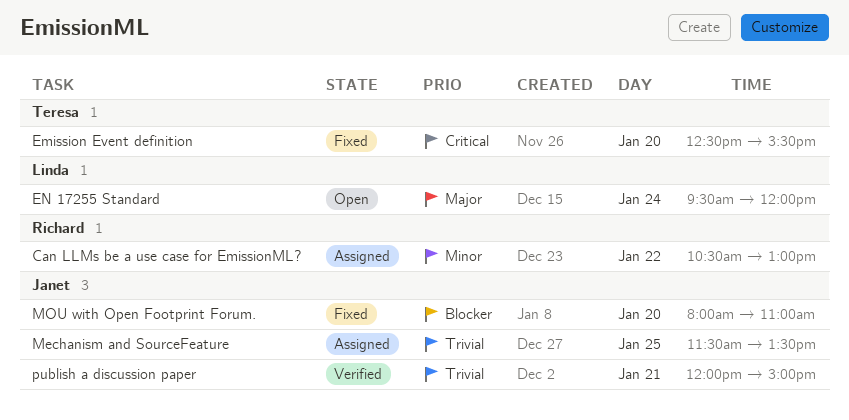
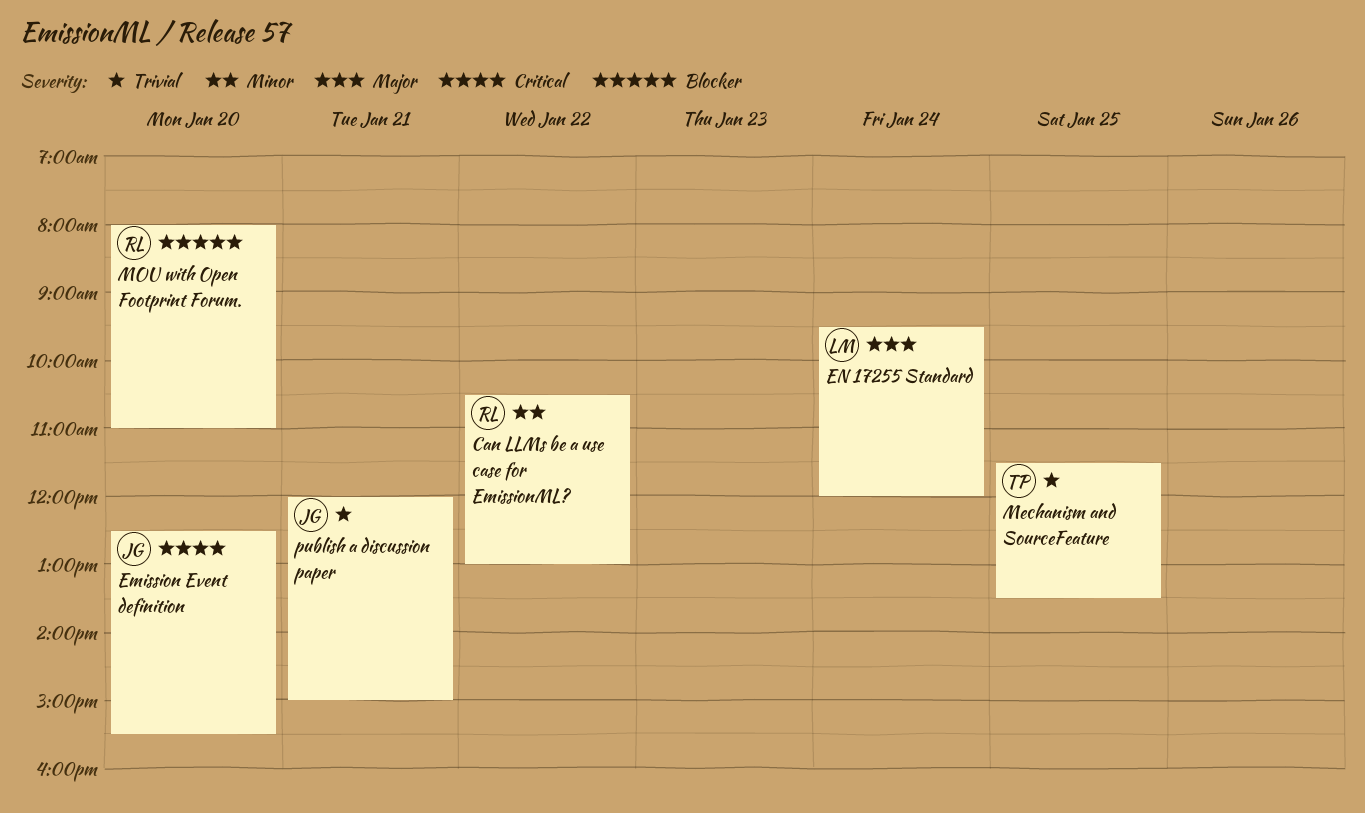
Emission Event definition, owner: Teresa -> Janet
Mechanism and SourceFeature, owner: Janet -> Teresa
MOU with Open Footprint Forum., owner: Janet -> Richard

